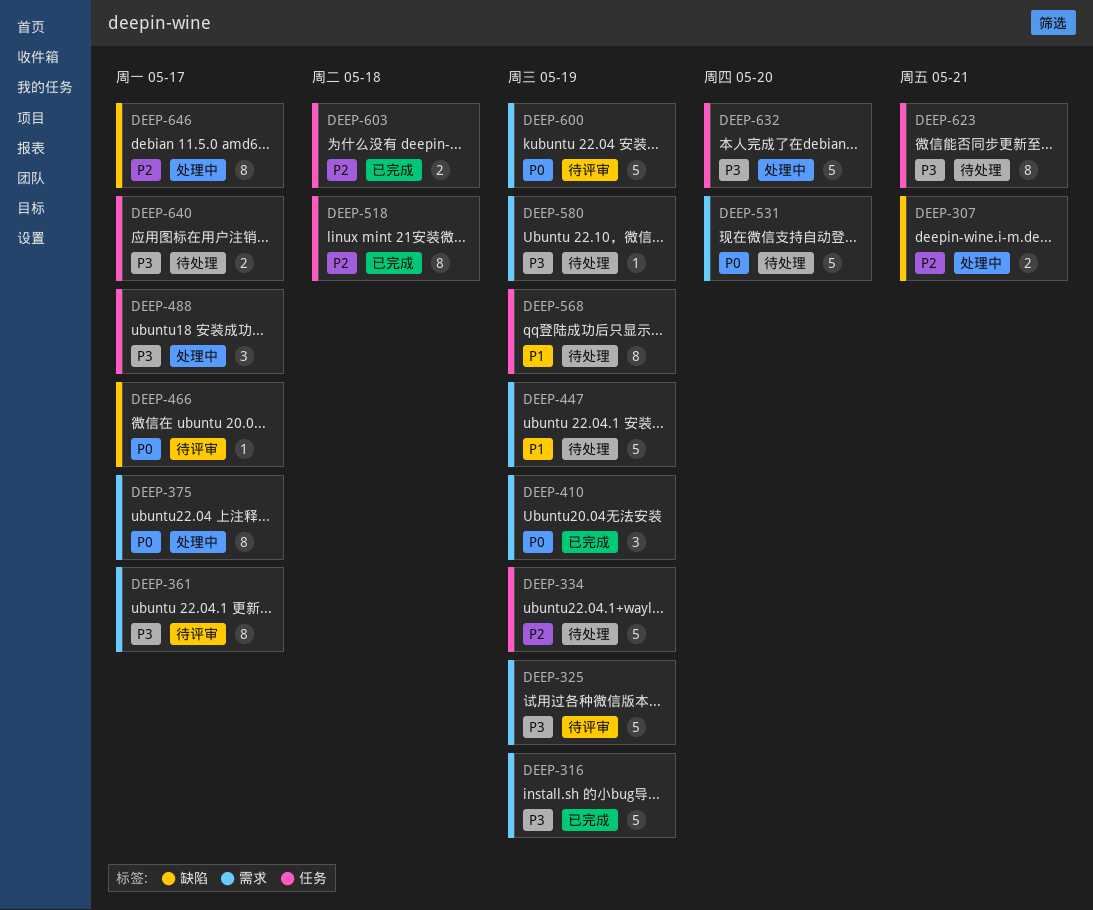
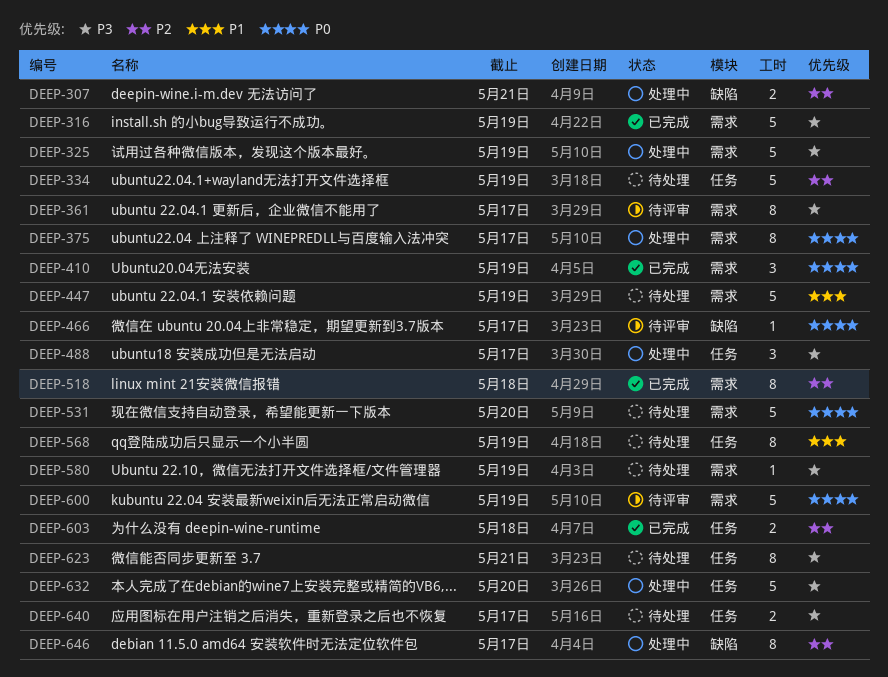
DEEP-325, status: 待评审 -> 处理中
DEEP-518, label: 任务 -> 需求

